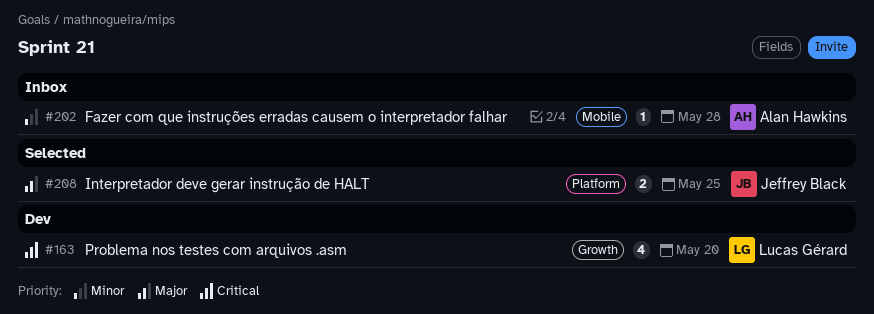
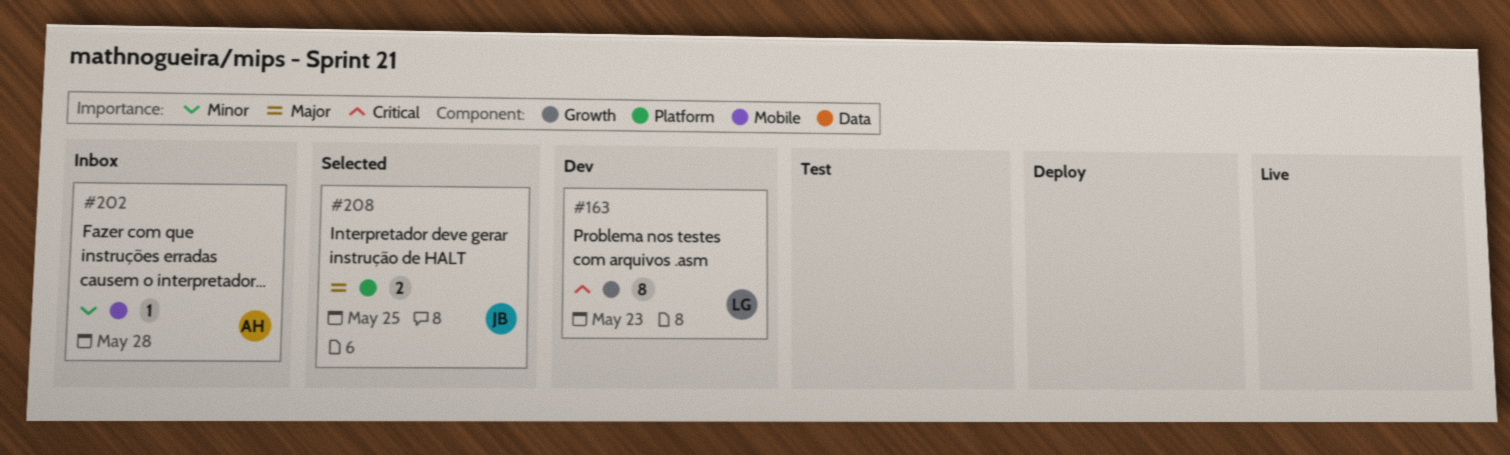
#163, estimate: 4 -> 8
#163, due: May 20 -> May 23

